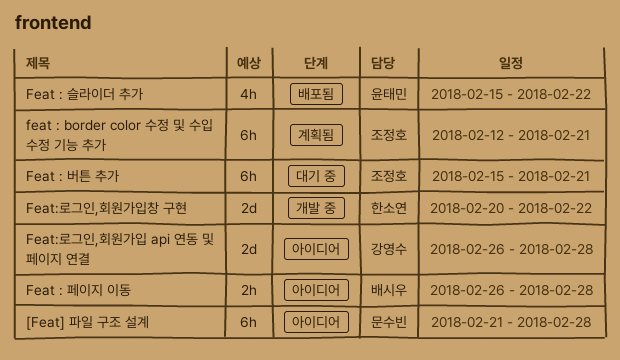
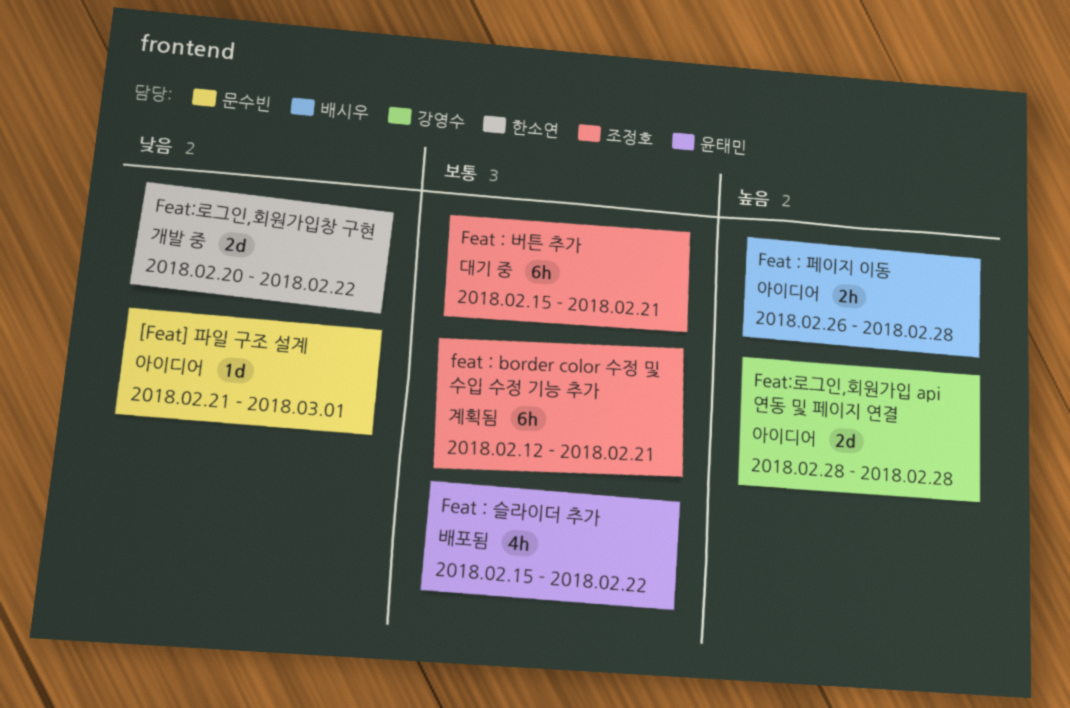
[Feat] 파일 구조 설계, estimate: 6h -> 1d
[Feat] 파일 구조 설계, due: Feb 28 -> Mar 1
Feat:로그인,회원가입 api 연동 및 페이지 연결, start: Feb 26 -> Feb 28

